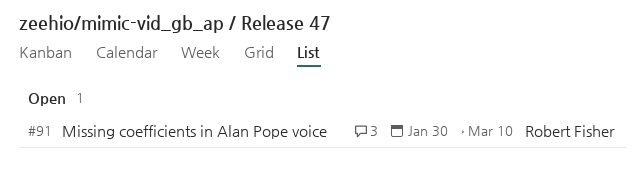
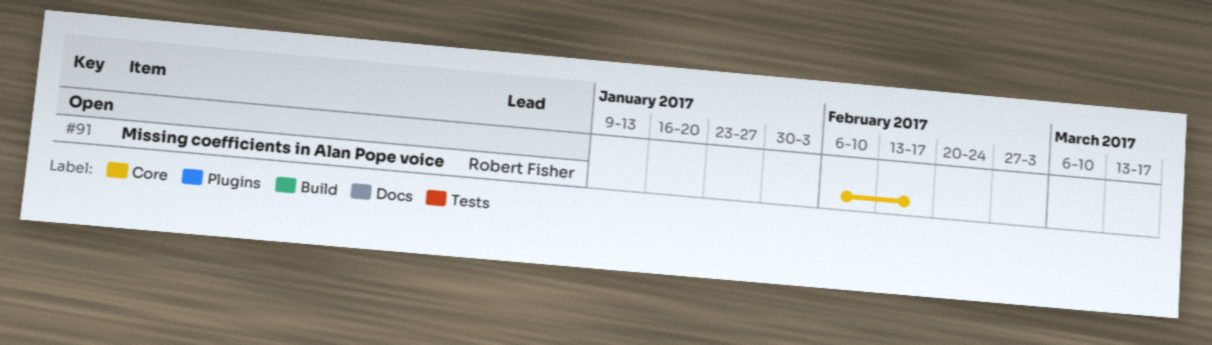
#91, start: Jan 30 -> Feb 6
#91, due: Mar 10 -> Feb 17

